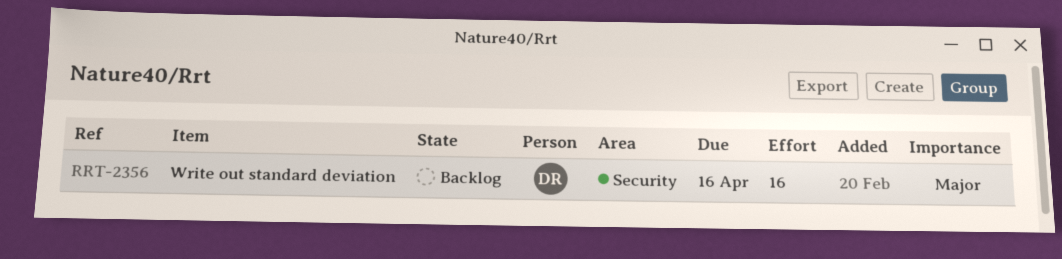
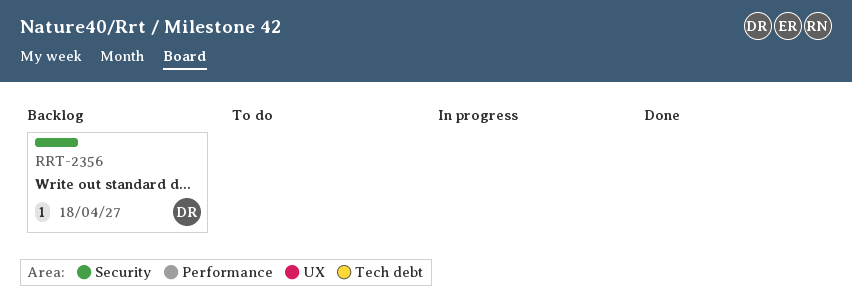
RRT-2356, estimate: 16 -> 1
RRT-2356, due: Apr 16 -> Apr 18

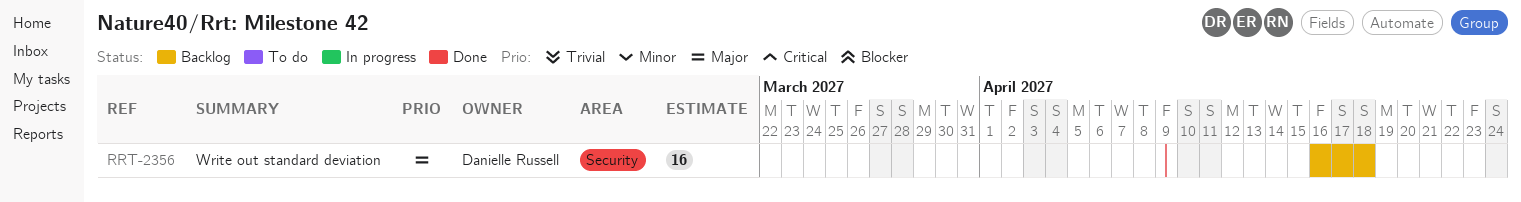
RRT-2356, estimate: 1 -> 16

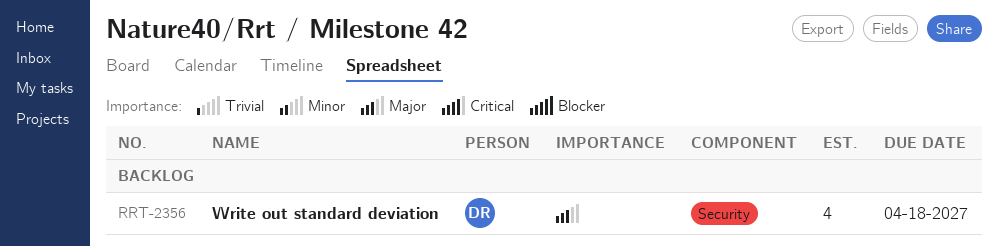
RRT-2356, estimate: 16 -> 4

